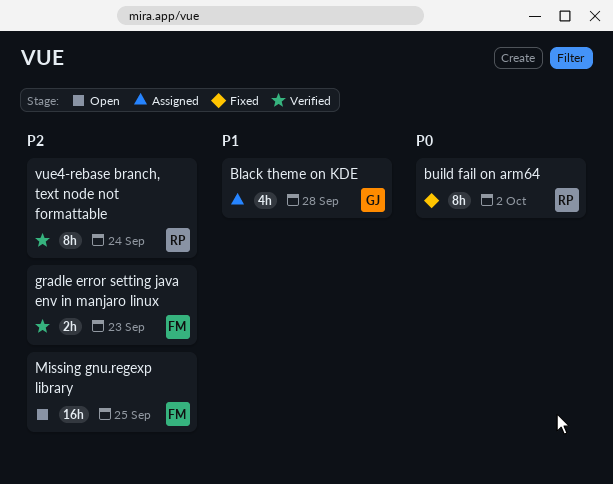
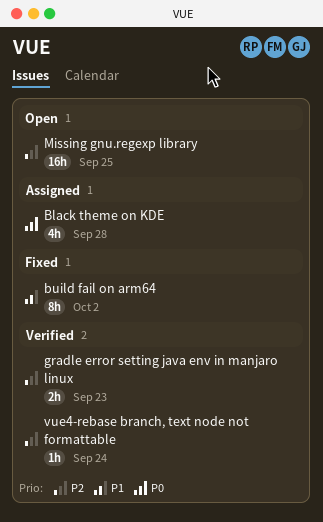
Black theme on KDE, priority: P1 -> P0
build fail on arm64, priority: P0 -> P1
vue4-rebase branch, text node not formattable, estimate: 8h -> 1h

